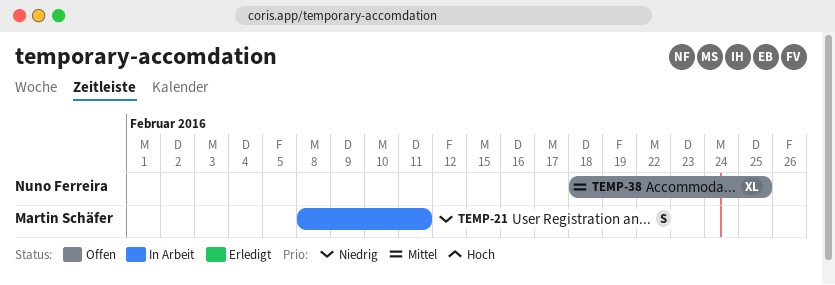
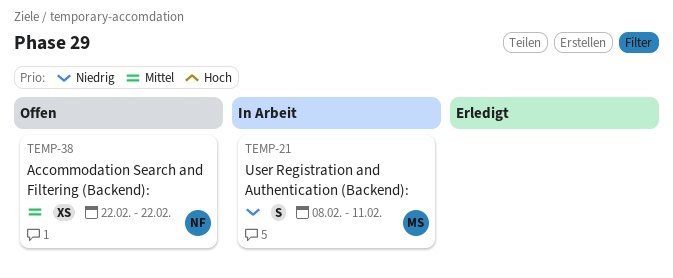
TEMP-38, estimate: XL -> XS
TEMP-38, start: Feb 18 -> Feb 22
TEMP-38, due: Feb 25 -> Feb 22

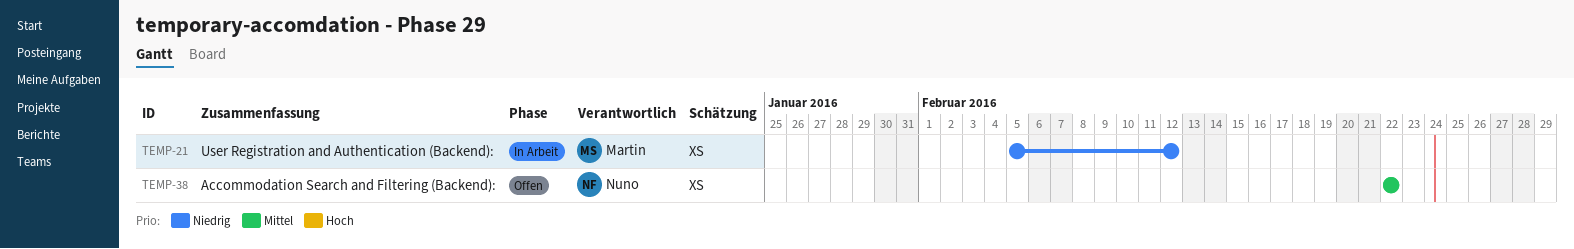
TEMP-21, estimate: S -> XS
TEMP-21, start: Feb 8 -> Feb 5
TEMP-21, due: Feb 11 -> Feb 12

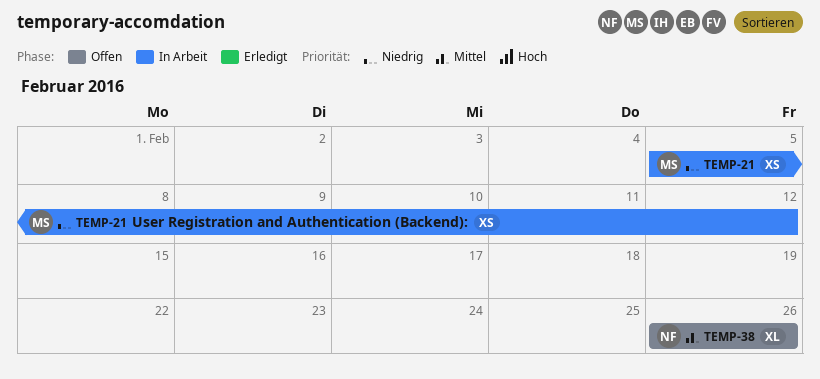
TEMP-38, estimate: XS -> XL
TEMP-38, start: Feb 22 -> Feb 26
TEMP-38, due: Feb 22 -> Feb 26

